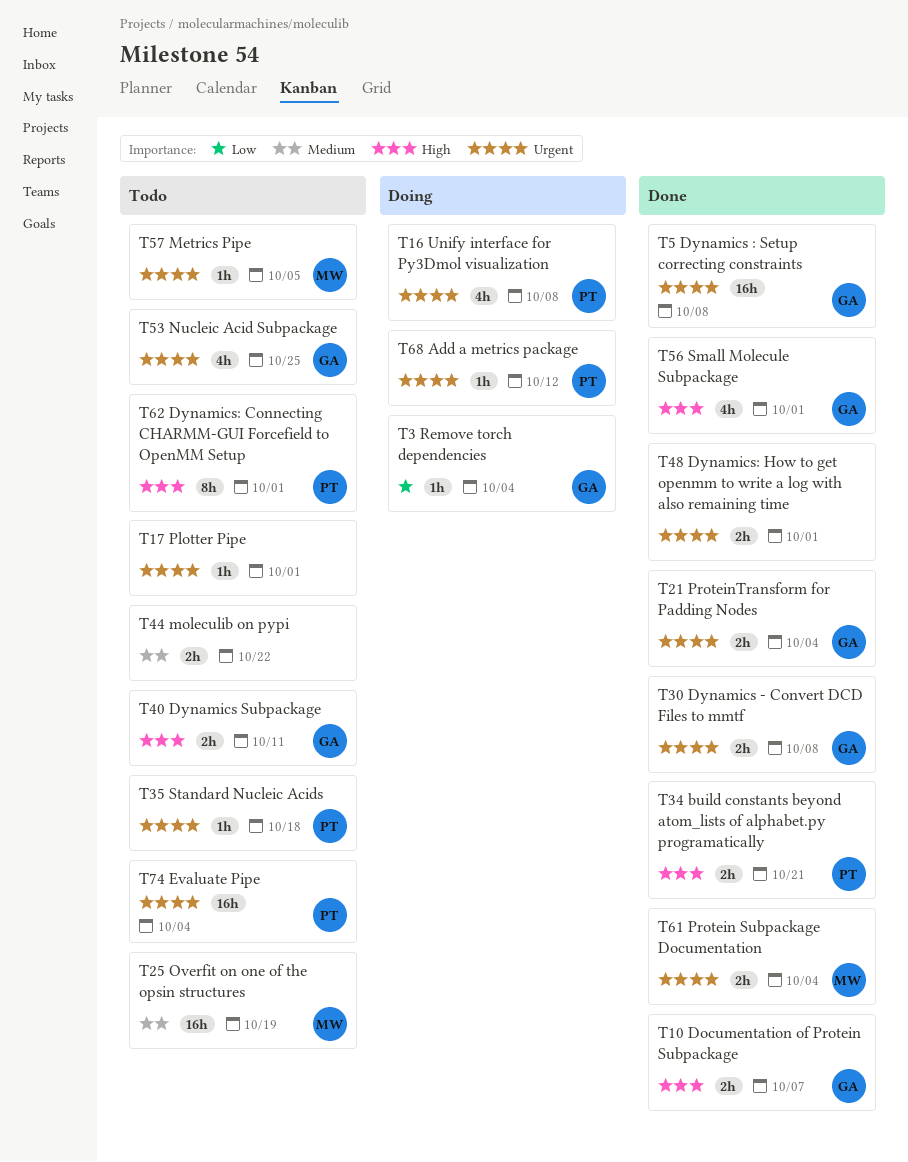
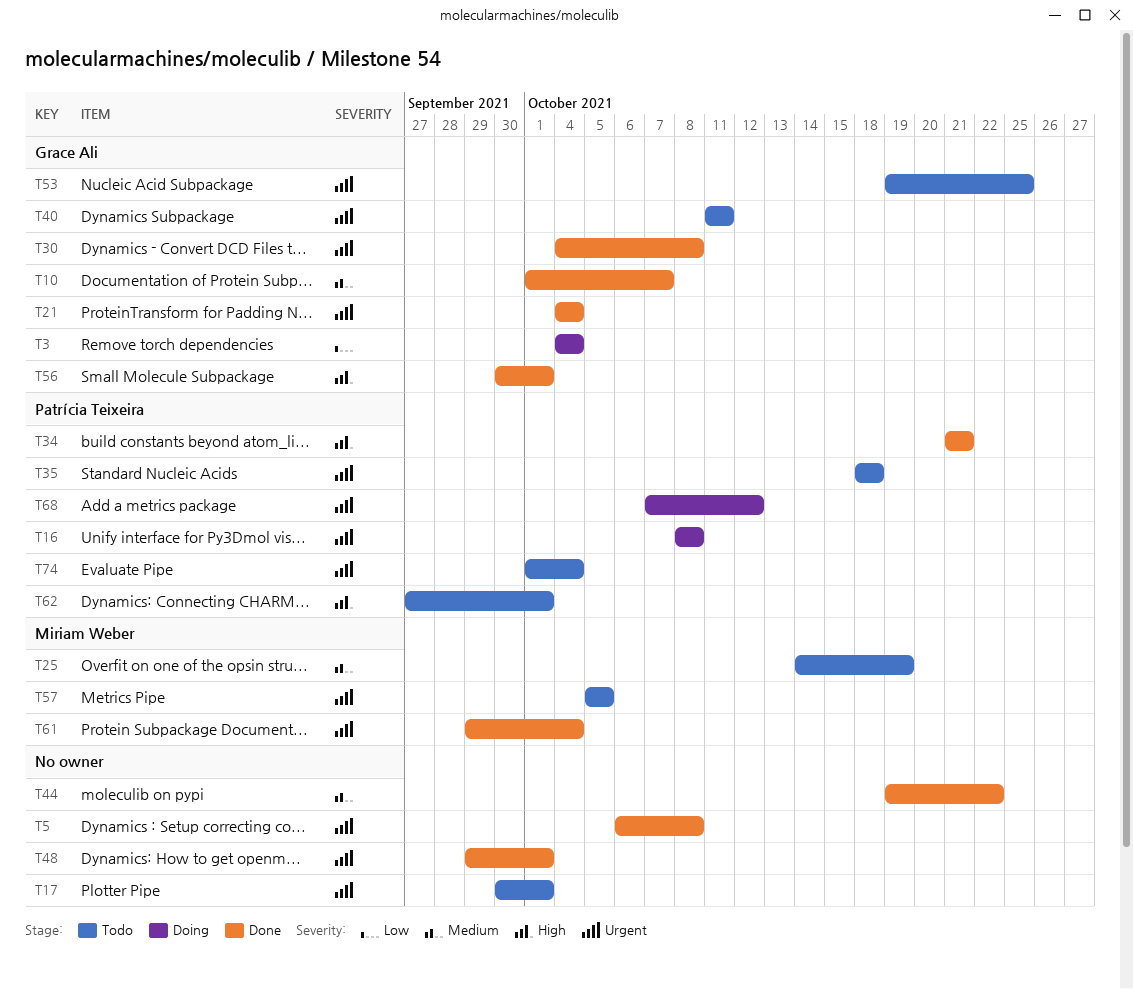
T5, owner: Grace Ali -> none
T10, priority: High -> Medium
T40, priority: High -> Urgent
T44, status: Todo -> Done

